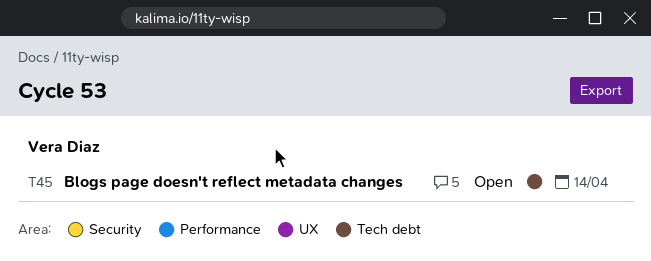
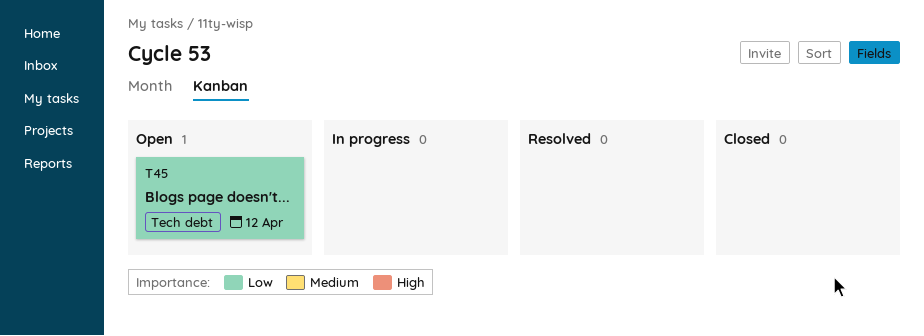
T45, due: Apr 14 -> Apr 12

